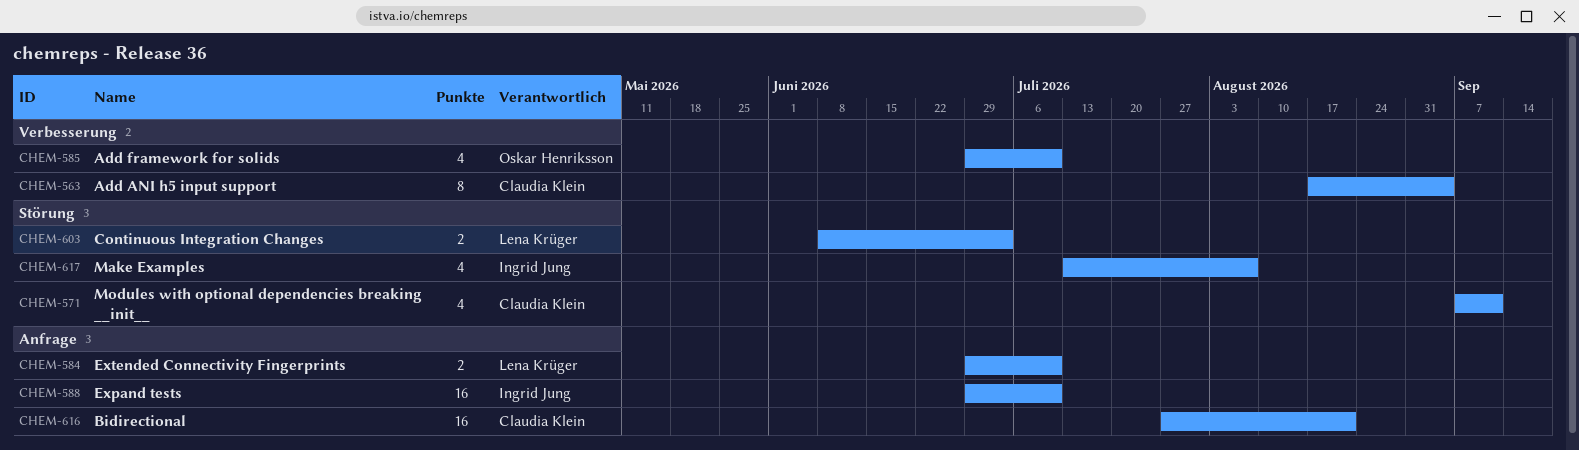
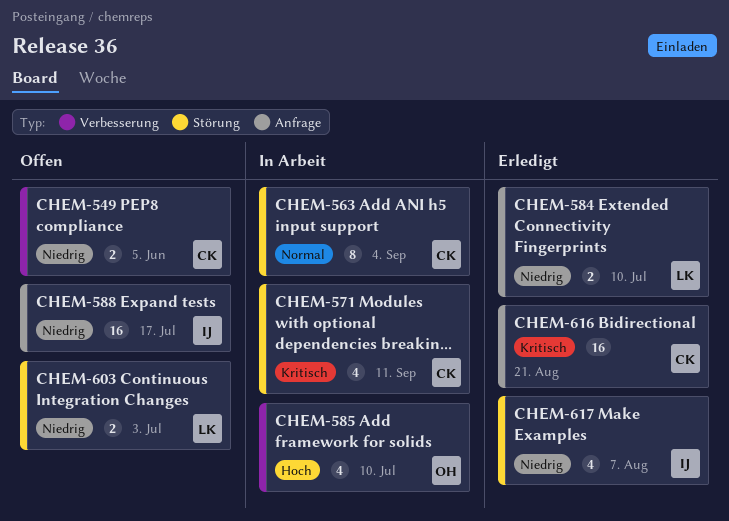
CHEM-549: none -> present
CHEM-563, label: Verbesserung -> Störung
CHEM-588, due: Jul 10 -> Jul 17

